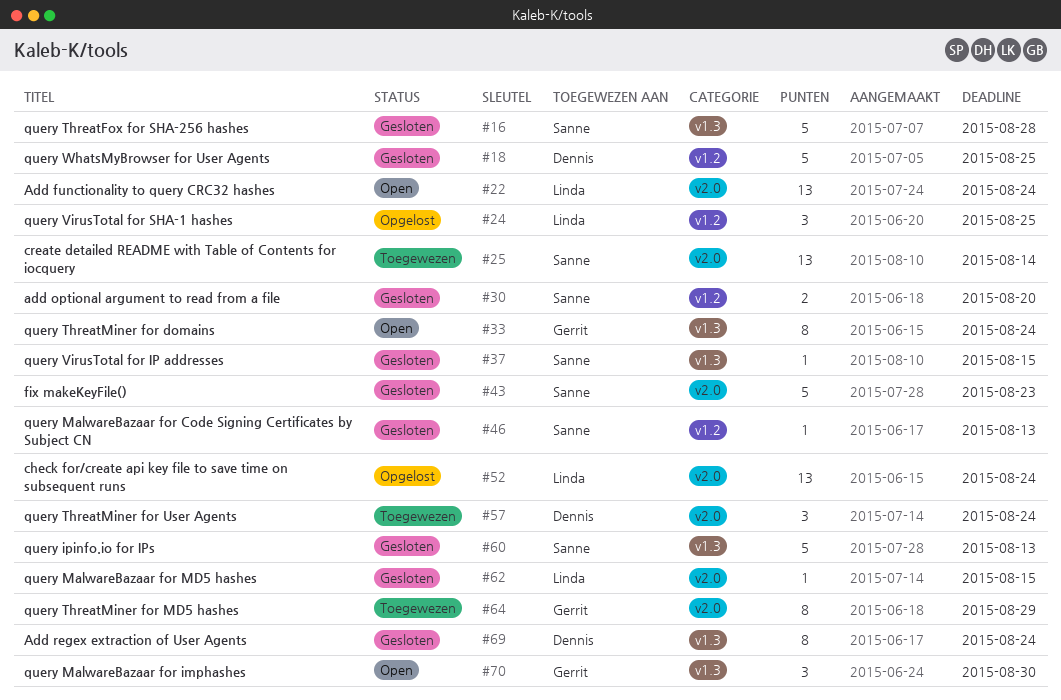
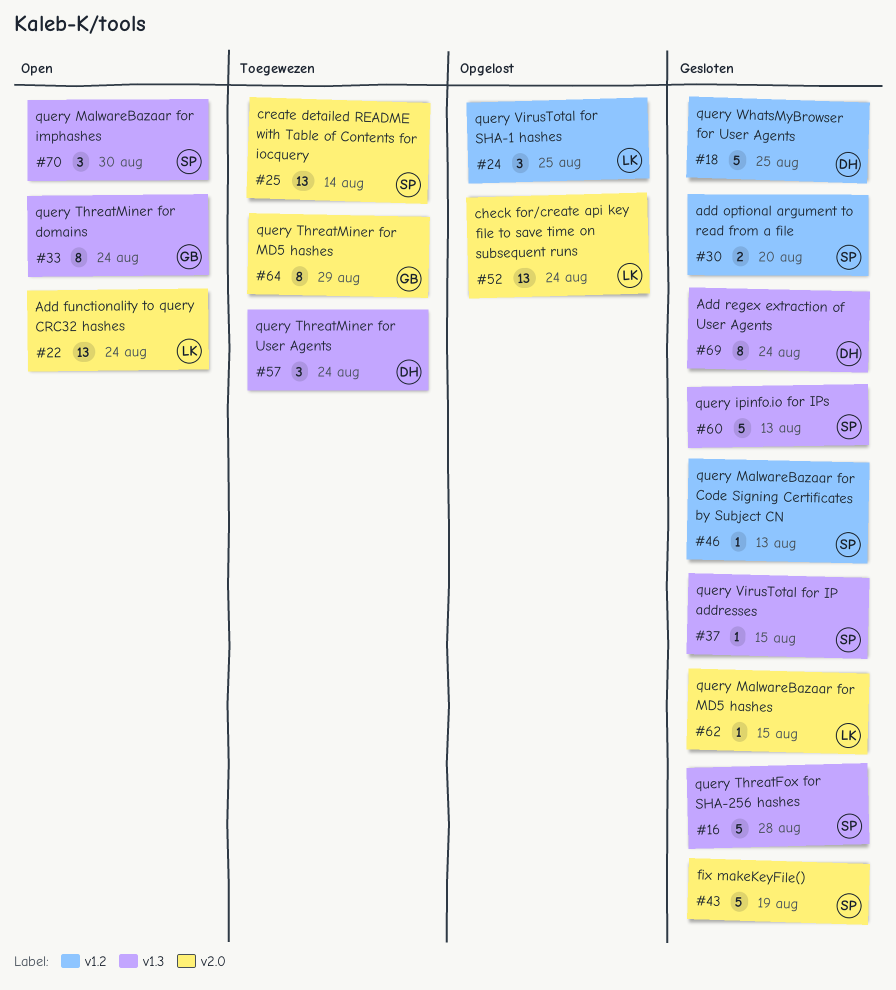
#43, due: Aug 23 -> Aug 19
#57, label: v2.0 -> v1.3
#70, owner: Gerrit -> Sanne

